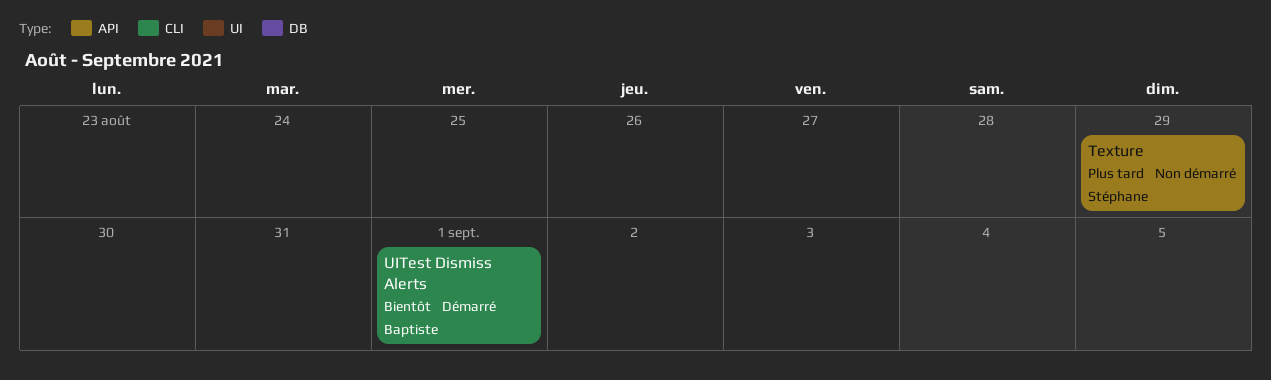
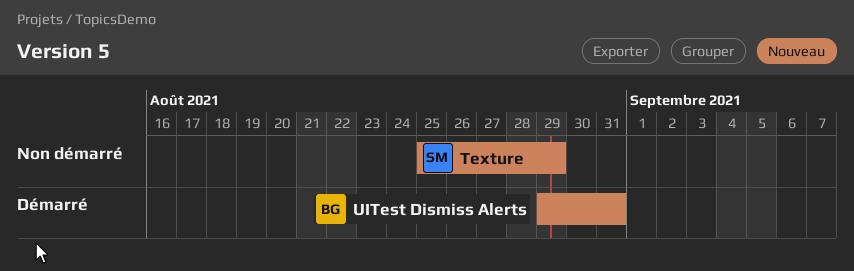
UITest Dismiss Alerts, due: Sep 1 -> Aug 31

